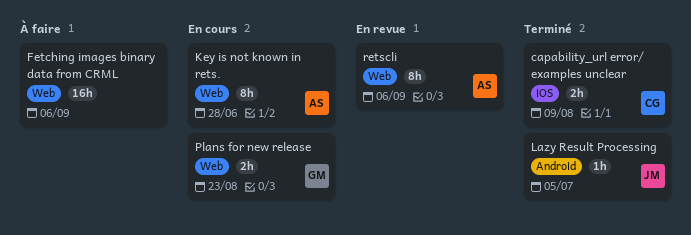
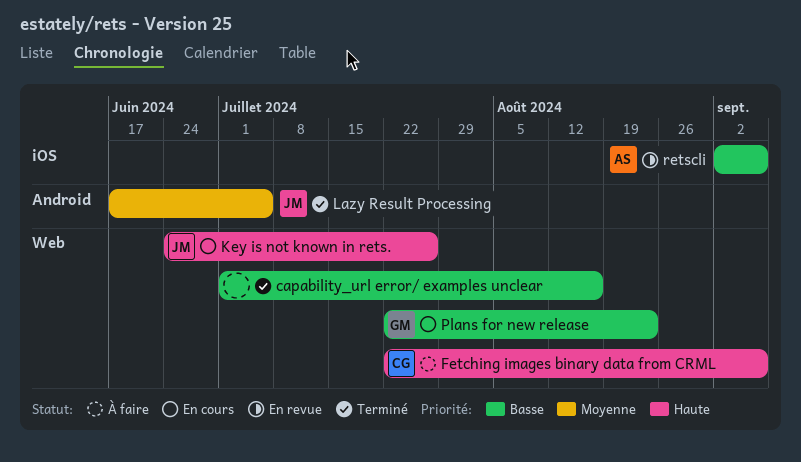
capability_url error/ examples unclear, owner: CG -> none
capability_url error/ examples unclear, label: iOS -> Web
capability_url error/ examples unclear, due: Aug 9 -> Aug 16
Fetching images binary data from CRML, owner: none -> CG
Key is not known in rets., owner: AS -> JM
Key is not known in rets., due: Jun 28 -> Jul 26
retscli, label: Web -> iOS

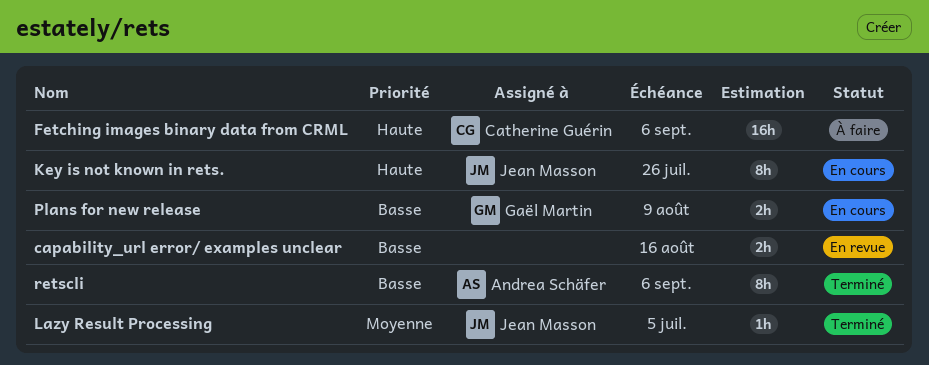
capability_url error/ examples unclear, status: Terminé -> En revue
Plans for new release, due: Aug 23 -> Aug 9
retscli, status: En revue -> Terminé

